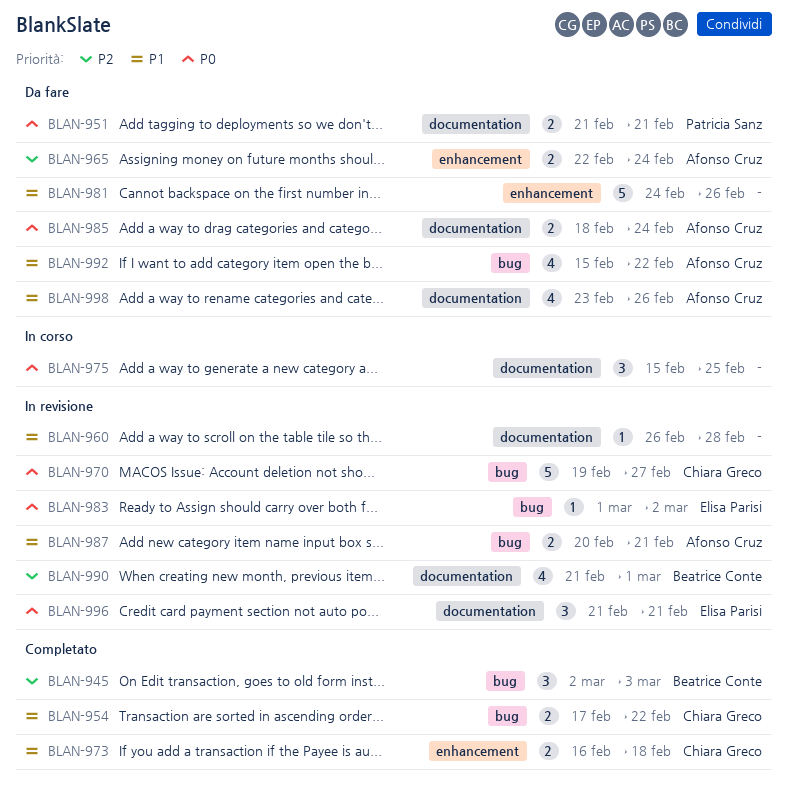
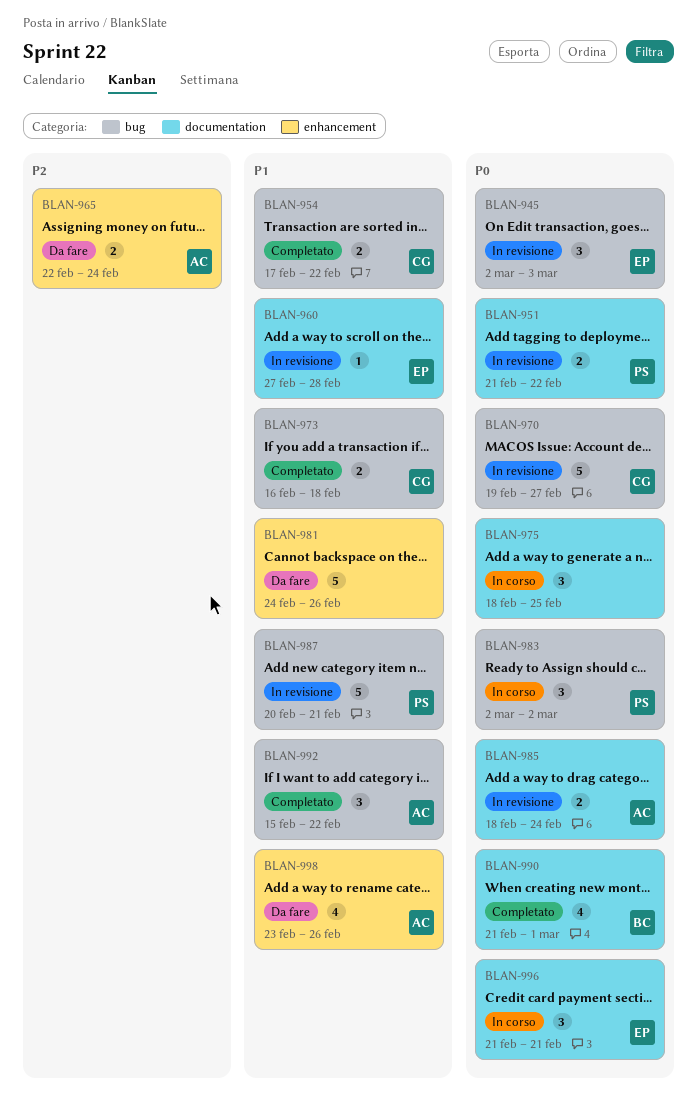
BLAN-945, status: Completato -> In revisione
BLAN-945, owner: Beatrice Conte -> Elisa Parisi
BLAN-945, priority: P2 -> P0
BLAN-951, status: Da fare -> In revisione
BLAN-951, due: Feb 21 -> Feb 22
BLAN-960, owner: none -> Elisa Parisi
BLAN-960, start: Feb 26 -> Feb 27
BLAN-973, label: enhancement -> bug
BLAN-975, start: Feb 15 -> Feb 18
BLAN-983, status: In revisione -> In corso
BLAN-983, owner: Elisa Parisi -> Patricia Sanz
BLAN-983, estimate: 1 -> 3
BLAN-983, start: Mar 1 -> Mar 2
BLAN-985, status: Da fare -> In revisione
BLAN-987, owner: Afonso Cruz -> Patricia Sanz
BLAN-987, estimate: 2 -> 5
BLAN-990, status: In revisione -> Completato
BLAN-990, priority: P2 -> P0
BLAN-992, status: Da fare -> Completato
BLAN-992, estimate: 4 -> 3
BLAN-996, status: In revisione -> In corso
BLAN-998, label: documentation -> enhancement

